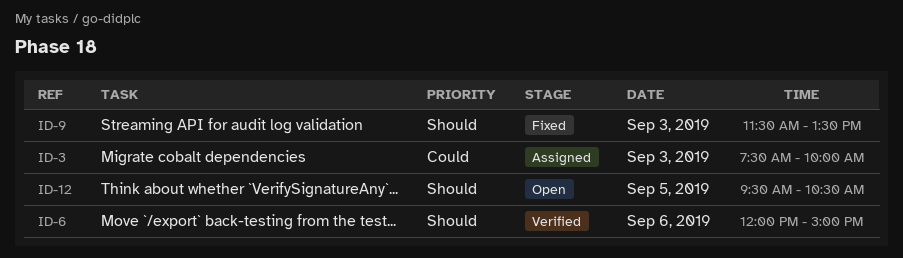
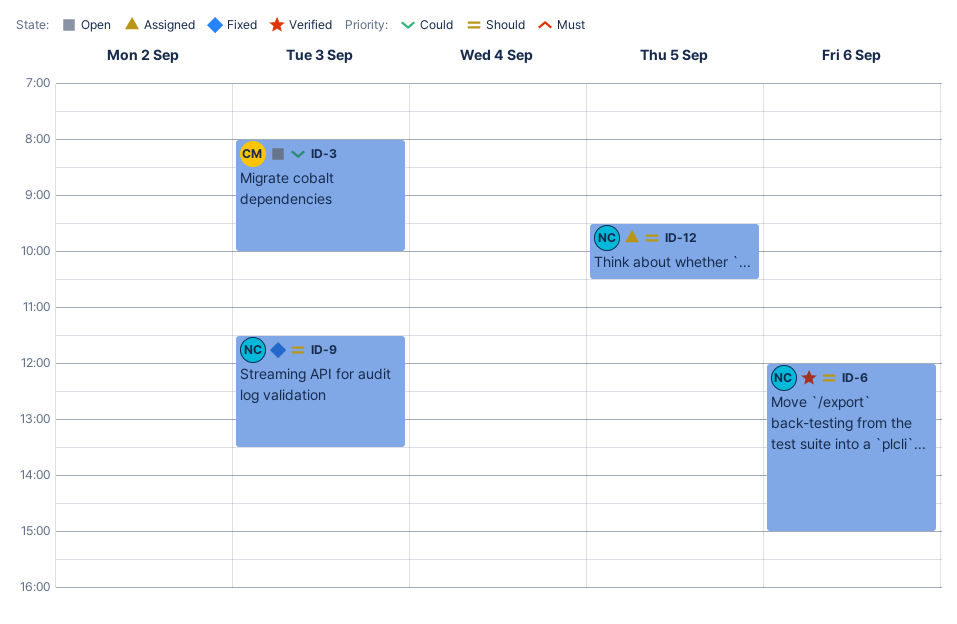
ID-3, status: Assigned -> Open
ID-3, begins: 07:30 -> 08:00
ID-12, status: Open -> Assigned

